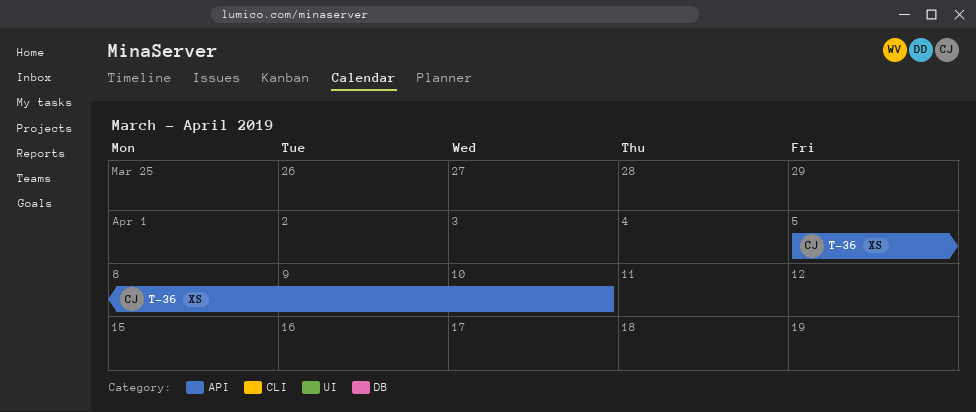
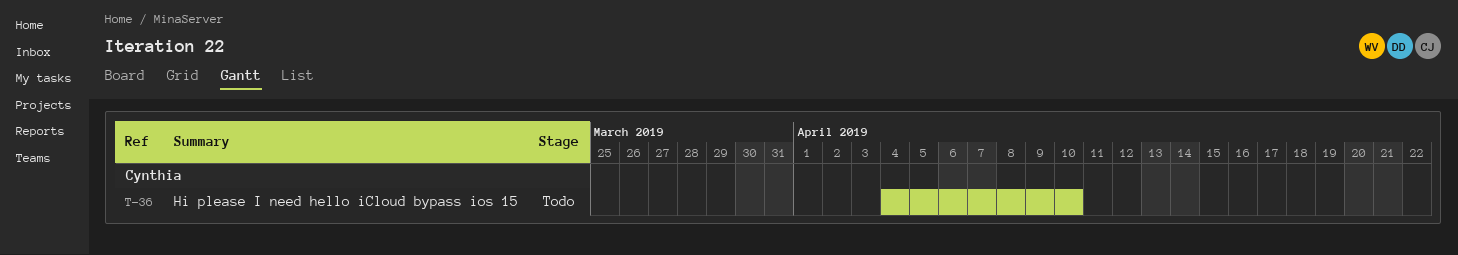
T-36, start: Apr 5 -> Apr 4

